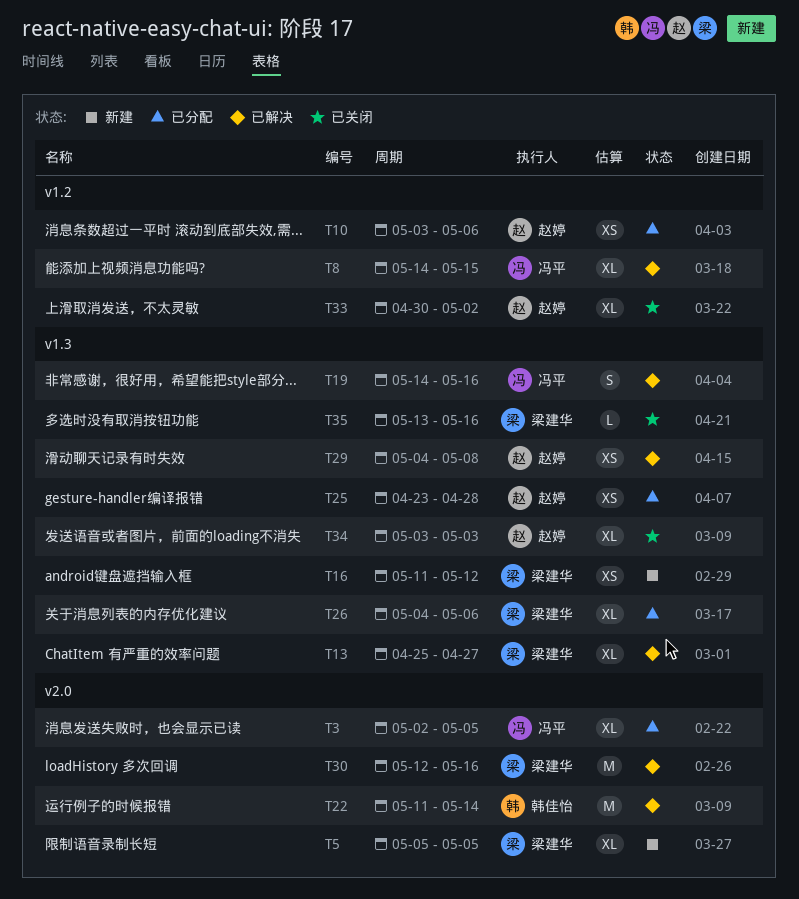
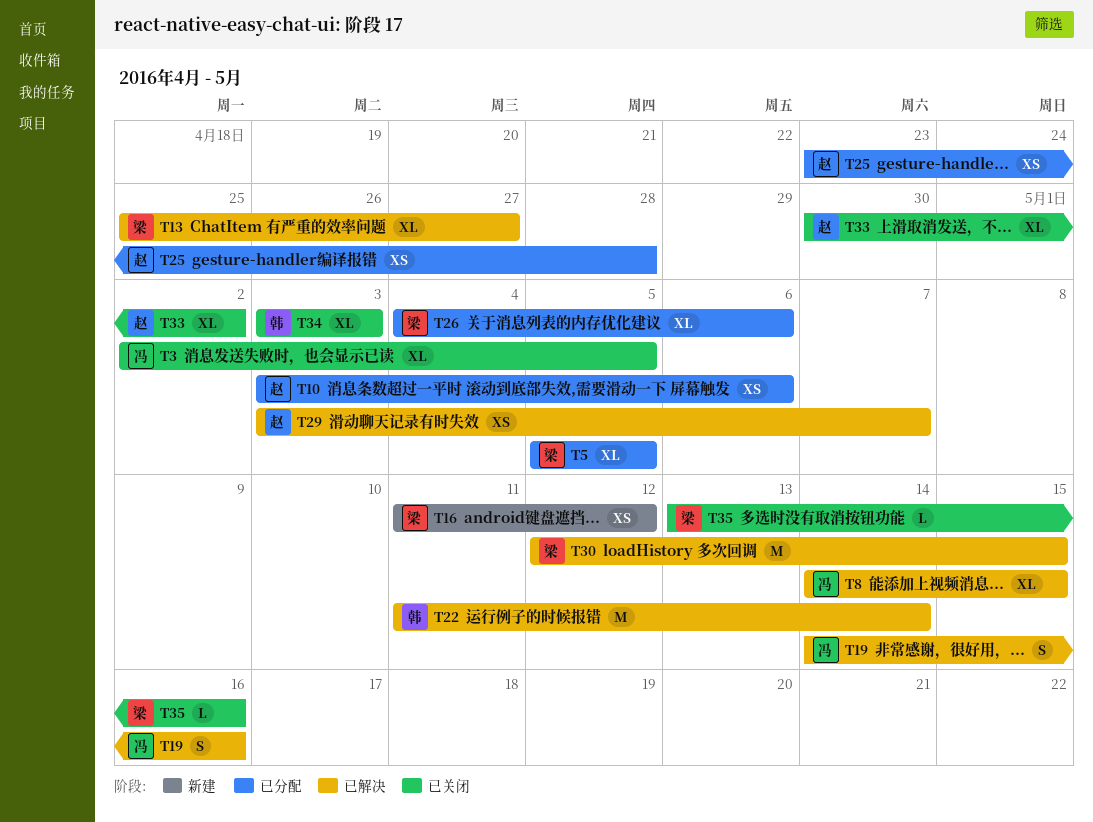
T3, status: 已分配 -> 已关闭
T5, status: 新建 -> 已分配
T29, start: May 4 -> May 3
T29, due: May 8 -> May 7
T30, due: May 16 -> May 15
T34, owner: 赵婷 -> 韩佳怡

